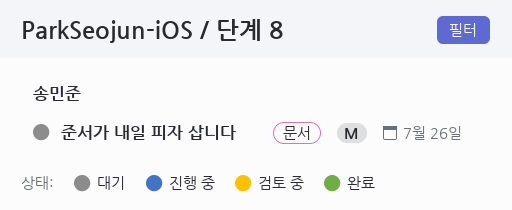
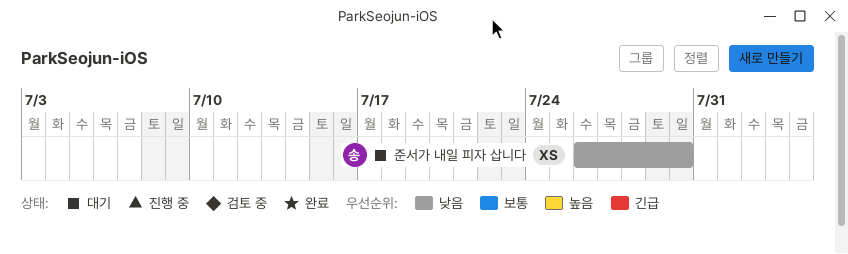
준서가 내일 피자 삽니다, estimate: M -> XS
준서가 내일 피자 삽니다, due: Jul 26 -> Jul 30

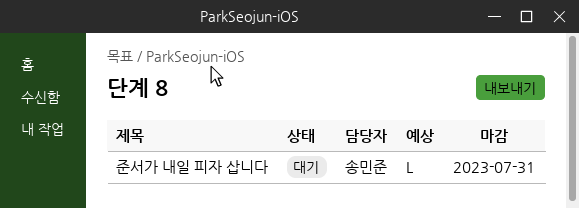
준서가 내일 피자 삽니다, estimate: XS -> L
준서가 내일 피자 삽니다, due: Jul 30 -> Jul 31

